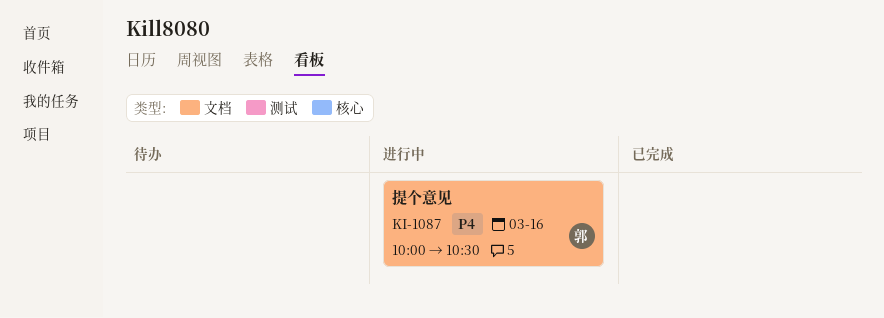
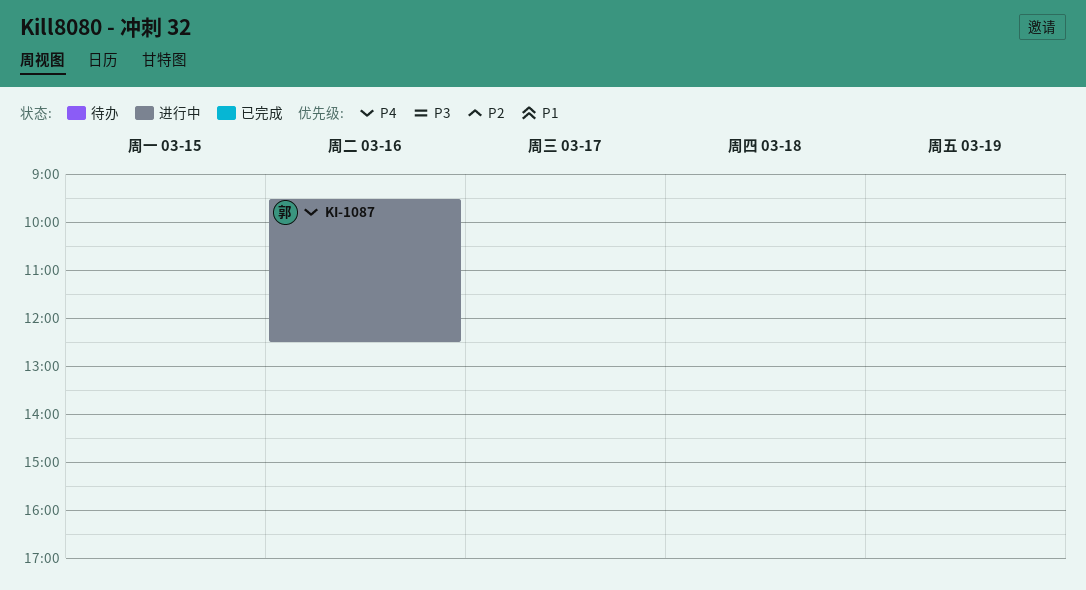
KI-1087, begins: 10:00 -> 09:30
KI-1087, ends: 10:30 -> 12:30

